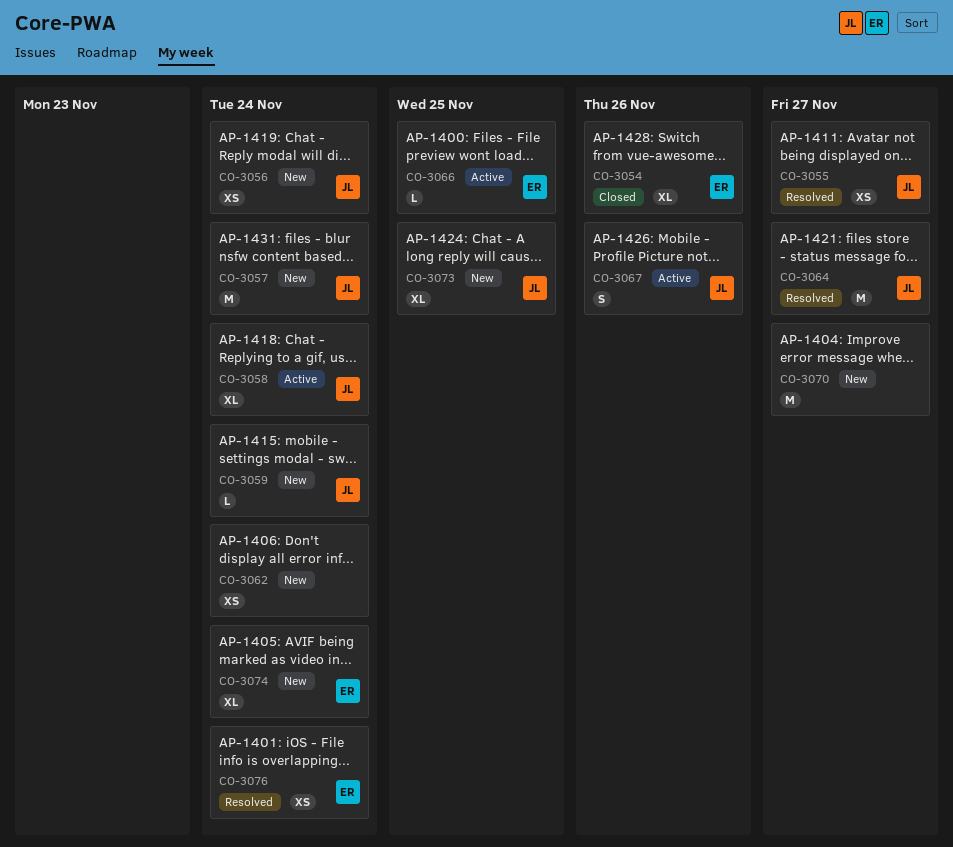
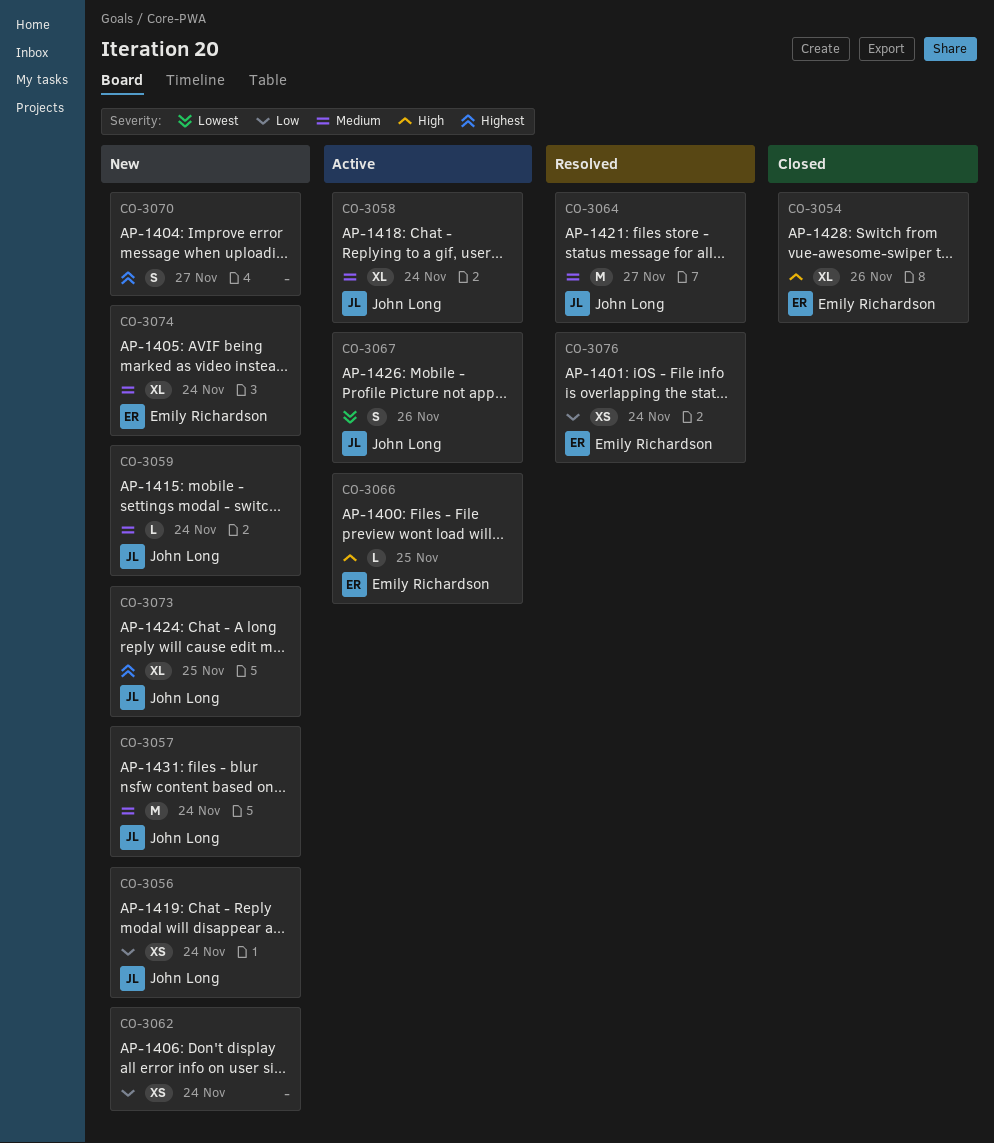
CO-3055: present -> none
CO-3070, estimate: M -> S

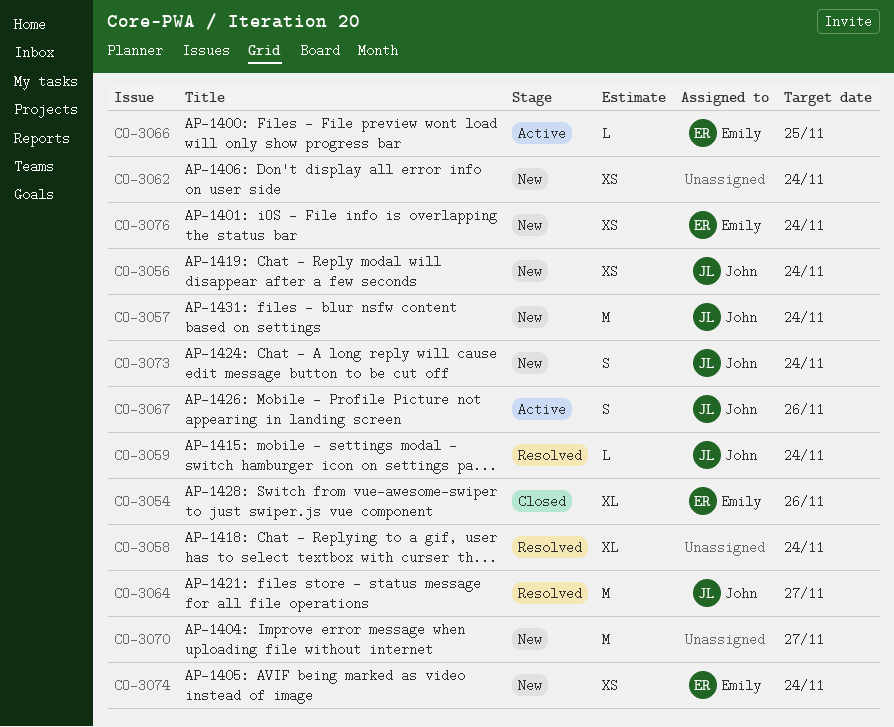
CO-3058, status: Active -> Resolved
CO-3058, owner: John Long -> none
CO-3059, status: New -> Resolved
CO-3070, estimate: S -> M
CO-3073, estimate: XL -> S
CO-3073, due: Nov 25 -> Nov 24
CO-3074, estimate: XL -> XS
CO-3076, status: Resolved -> New

